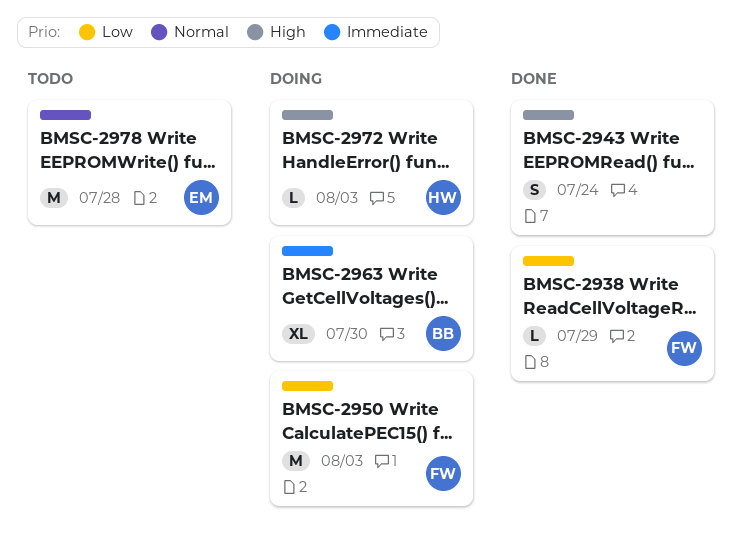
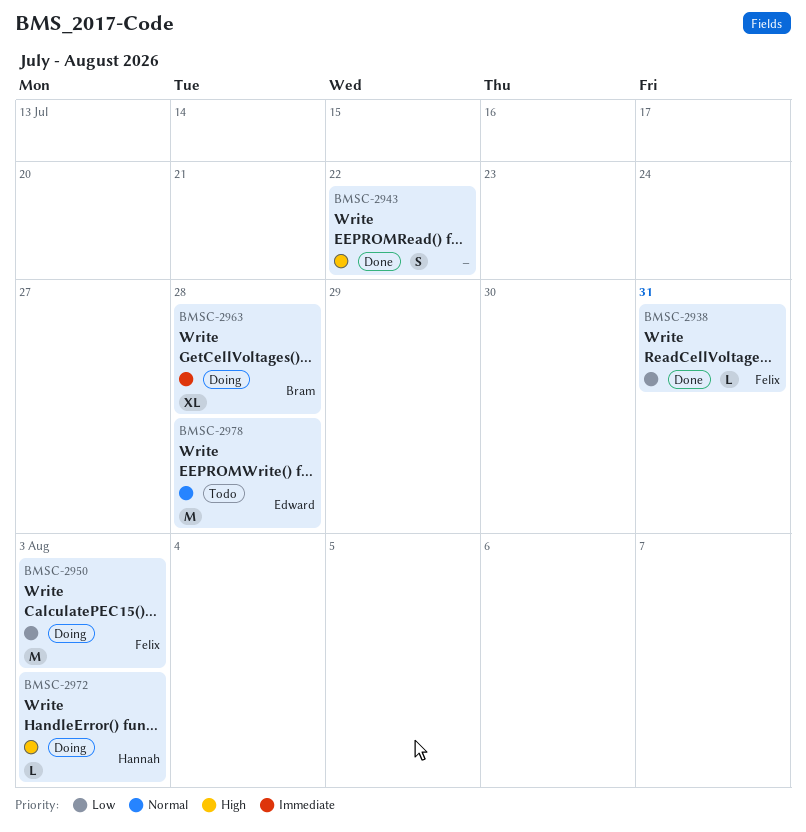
BMSC-2938, due: Jul 29 -> Jul 31
BMSC-2943, due: Jul 24 -> Jul 22
BMSC-2963, due: Jul 30 -> Jul 28

